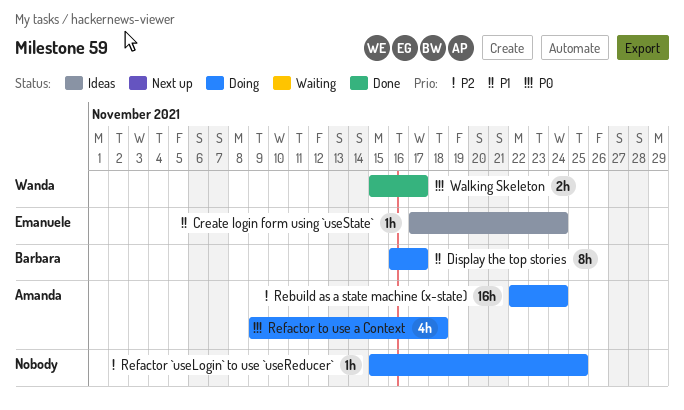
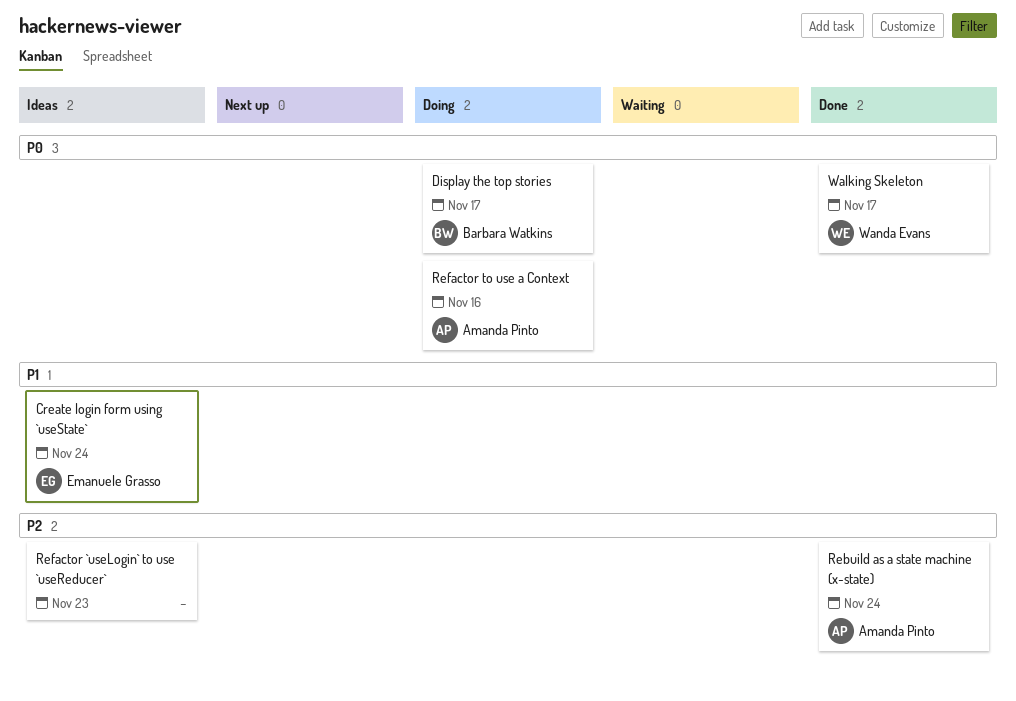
Display the top stories, priority: P1 -> P0
Rebuild as a state machine (x-state), status: Doing -> Done
Refactor `useLogin` to use `useReducer`, status: Doing -> Ideas
Refactor `useLogin` to use `useReducer`, due: Nov 25 -> Nov 23
Refactor to use a Context, due: Nov 18 -> Nov 16

